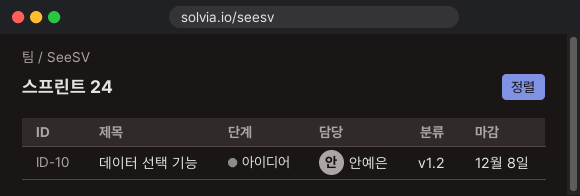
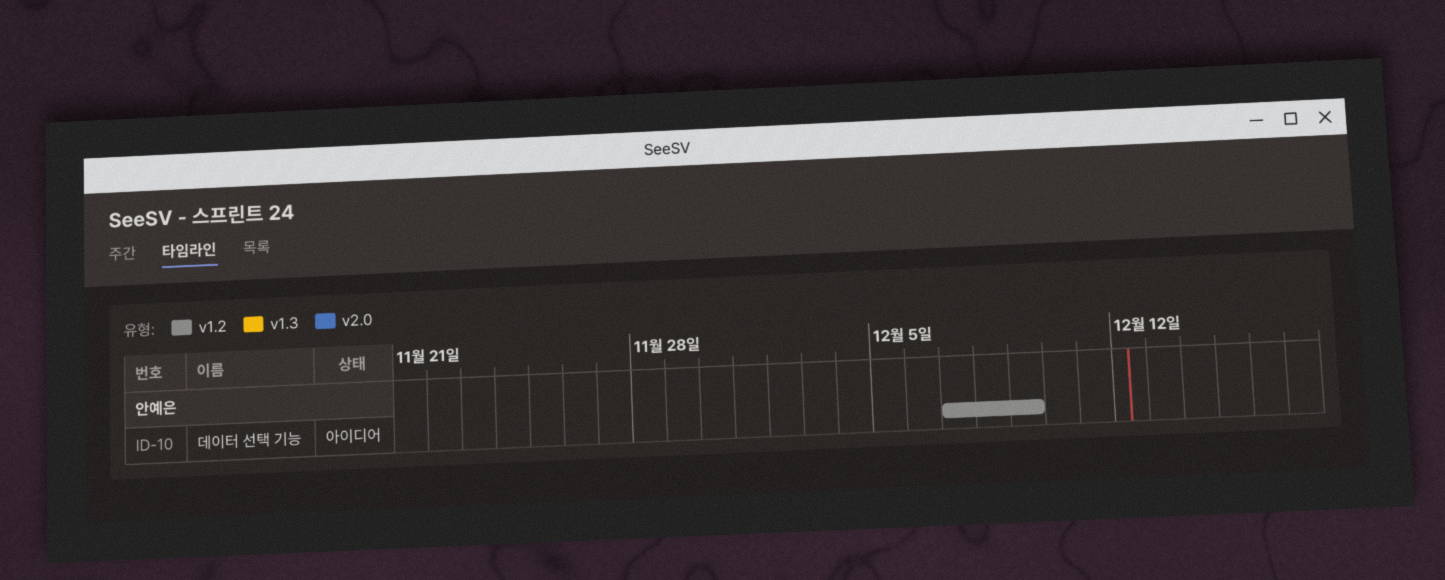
ID-10, due: Dec 8 -> Dec 9

